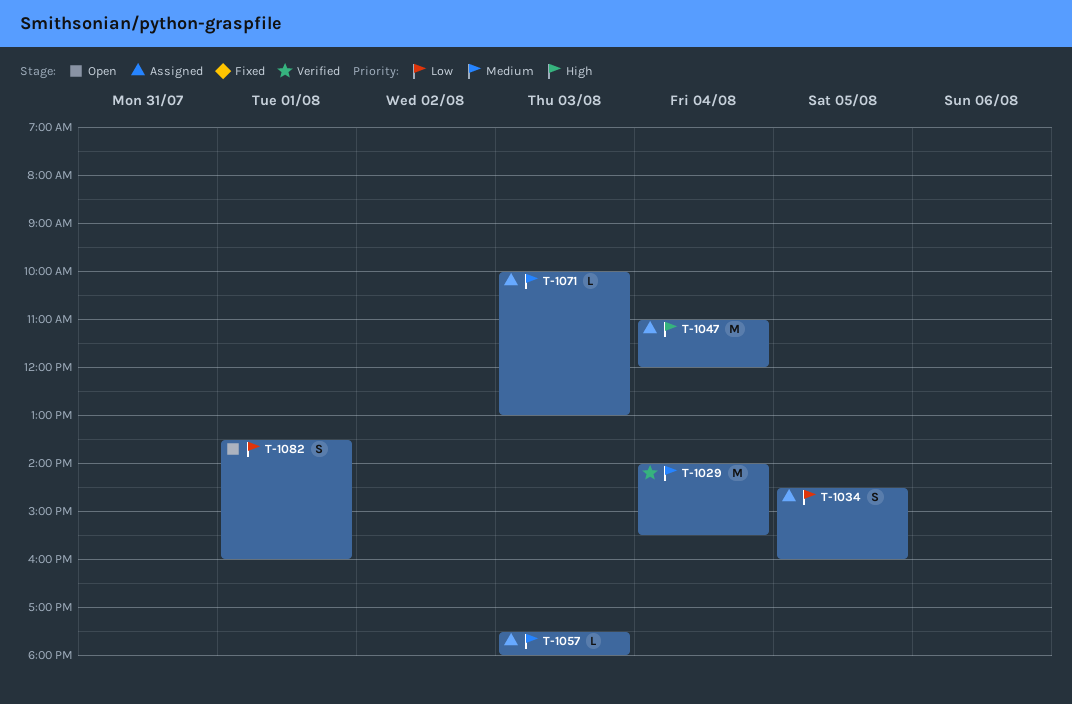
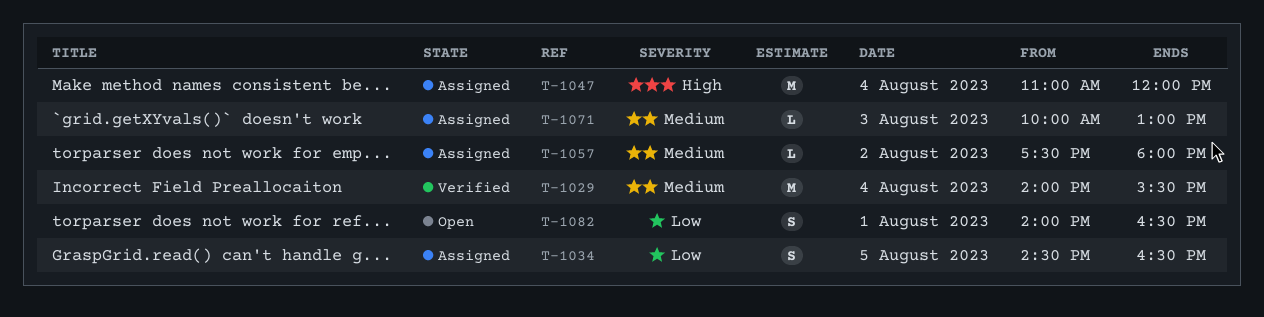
T-1034, ends: 16:00 -> 16:30
T-1057, day: Aug 3 -> Aug 2
T-1082, begins: 13:30 -> 14:00
T-1082, ends: 16:00 -> 16:30

